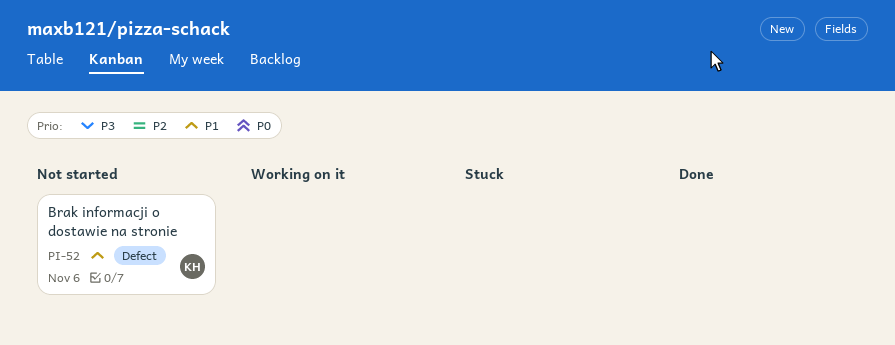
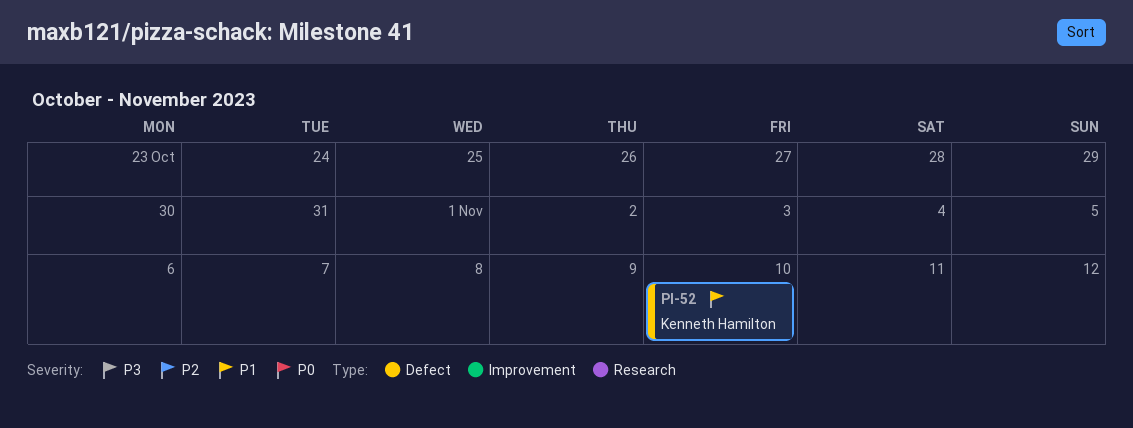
PI-52, due: Nov 6 -> Nov 10

